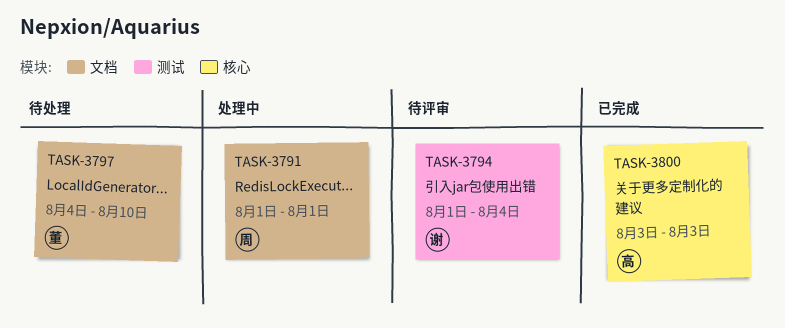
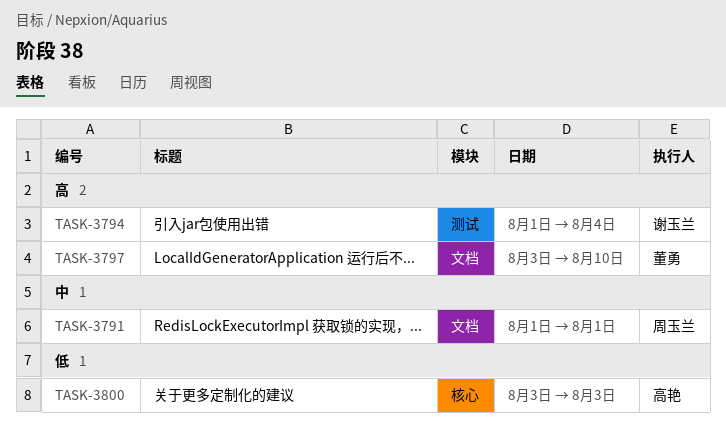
TASK-3797, start: Aug 4 -> Aug 3

